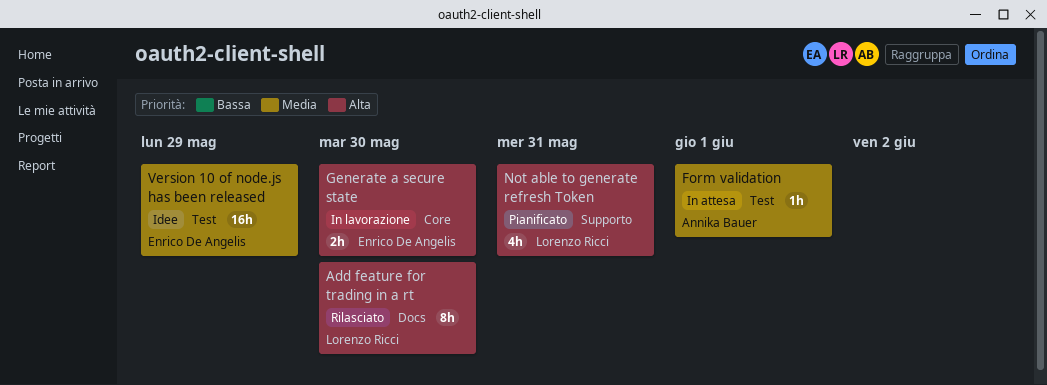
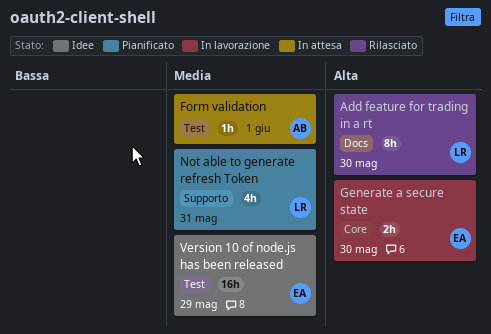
Not able to generate refresh Token, priority: Alta -> Media

